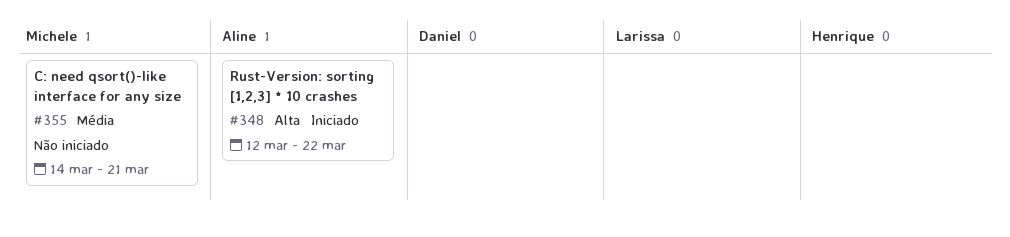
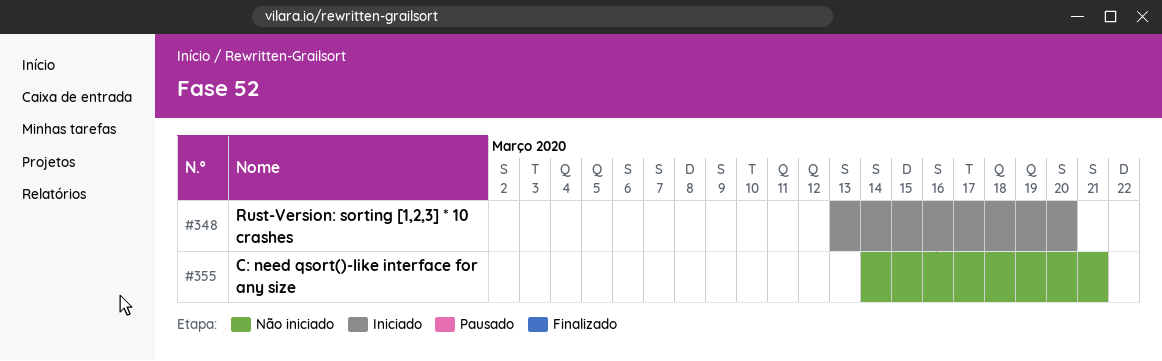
#348, start: Mar 12 -> Mar 13
#348, due: Mar 22 -> Mar 20

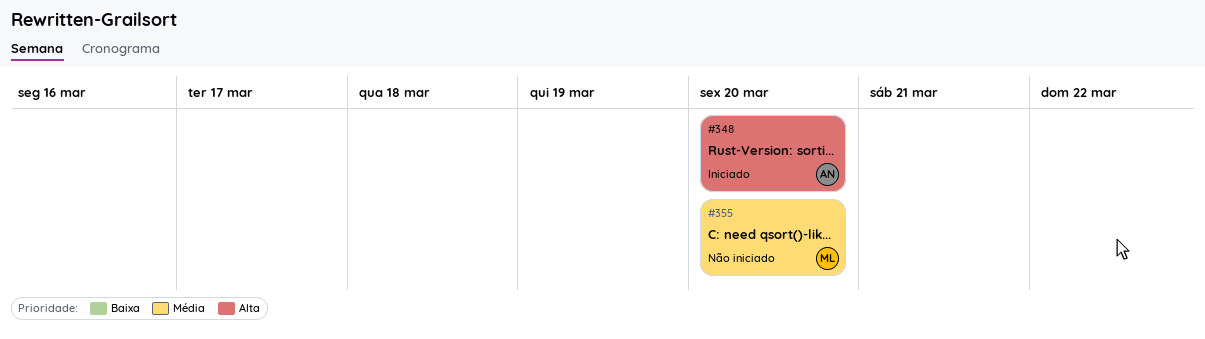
#355, due: Mar 21 -> Mar 20

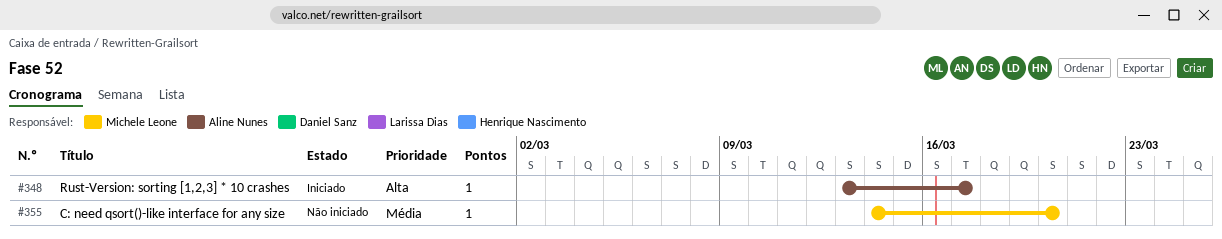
#348, due: Mar 20 -> Mar 17

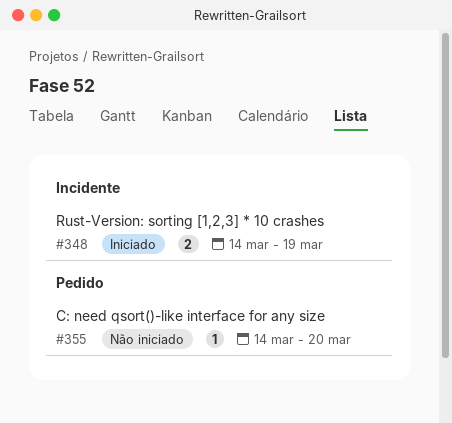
#348, estimate: 1 -> 2
#348, start: Mar 13 -> Mar 14
#348, due: Mar 17 -> Mar 19

